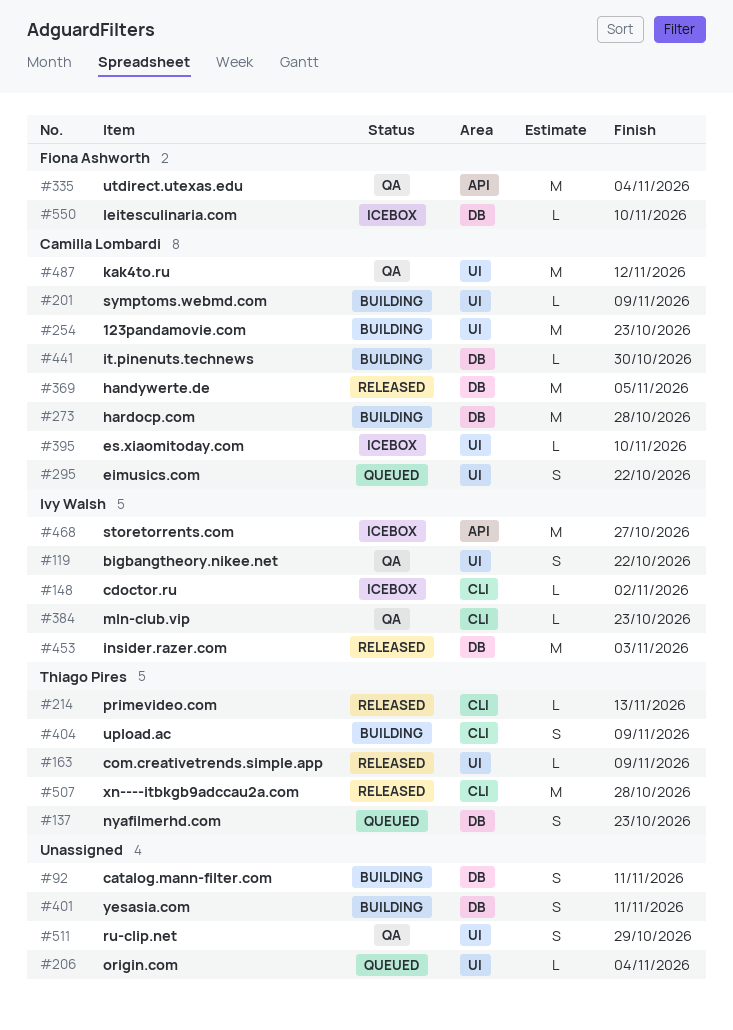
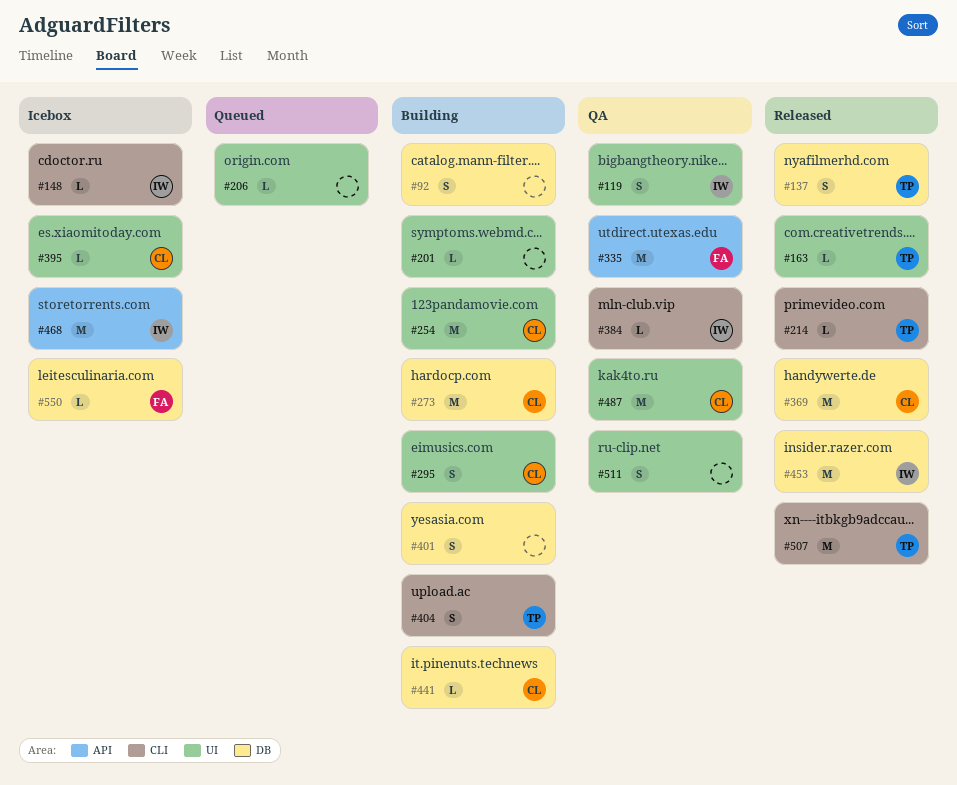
#137, status: Queued -> Released
#201, owner: Camilla Lombardi -> none
#295, status: Queued -> Building

